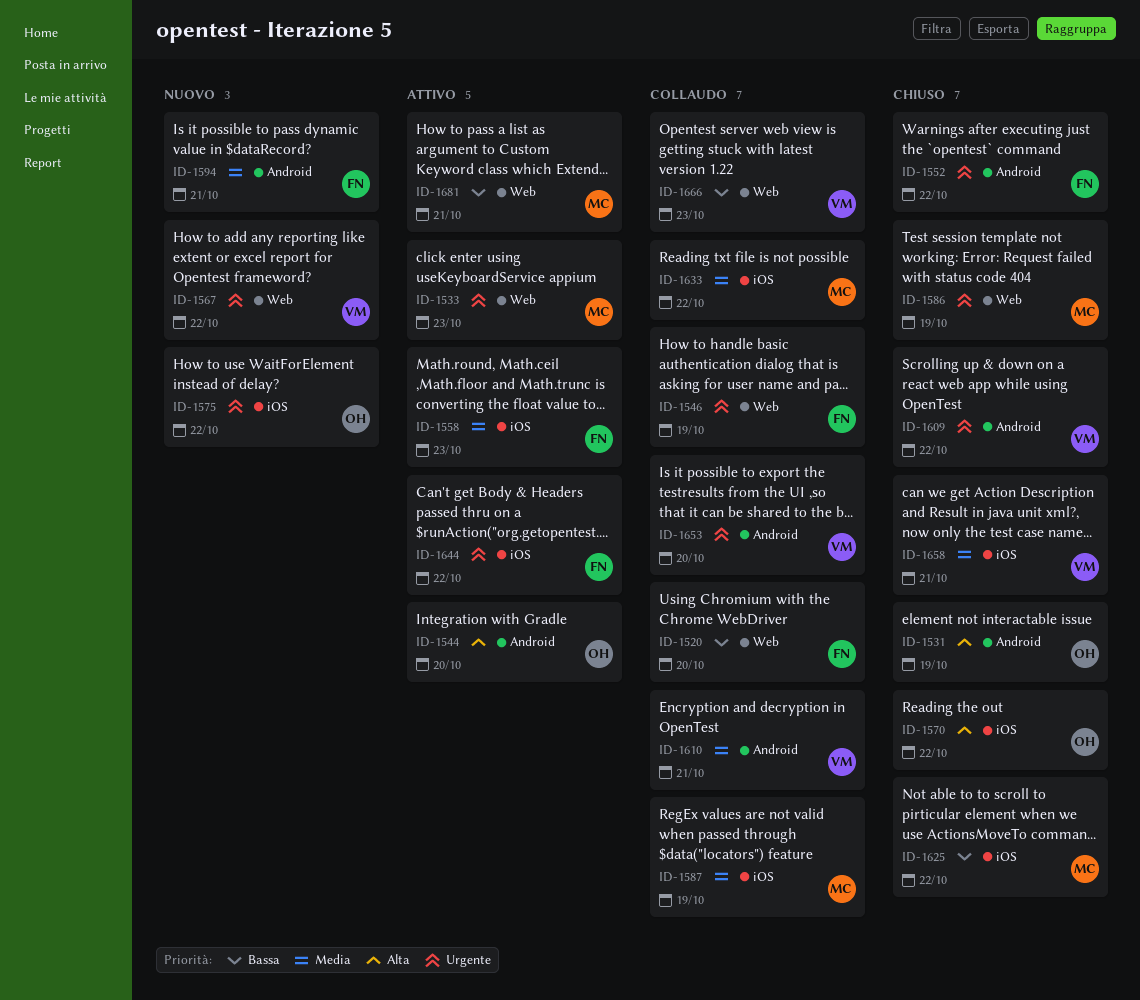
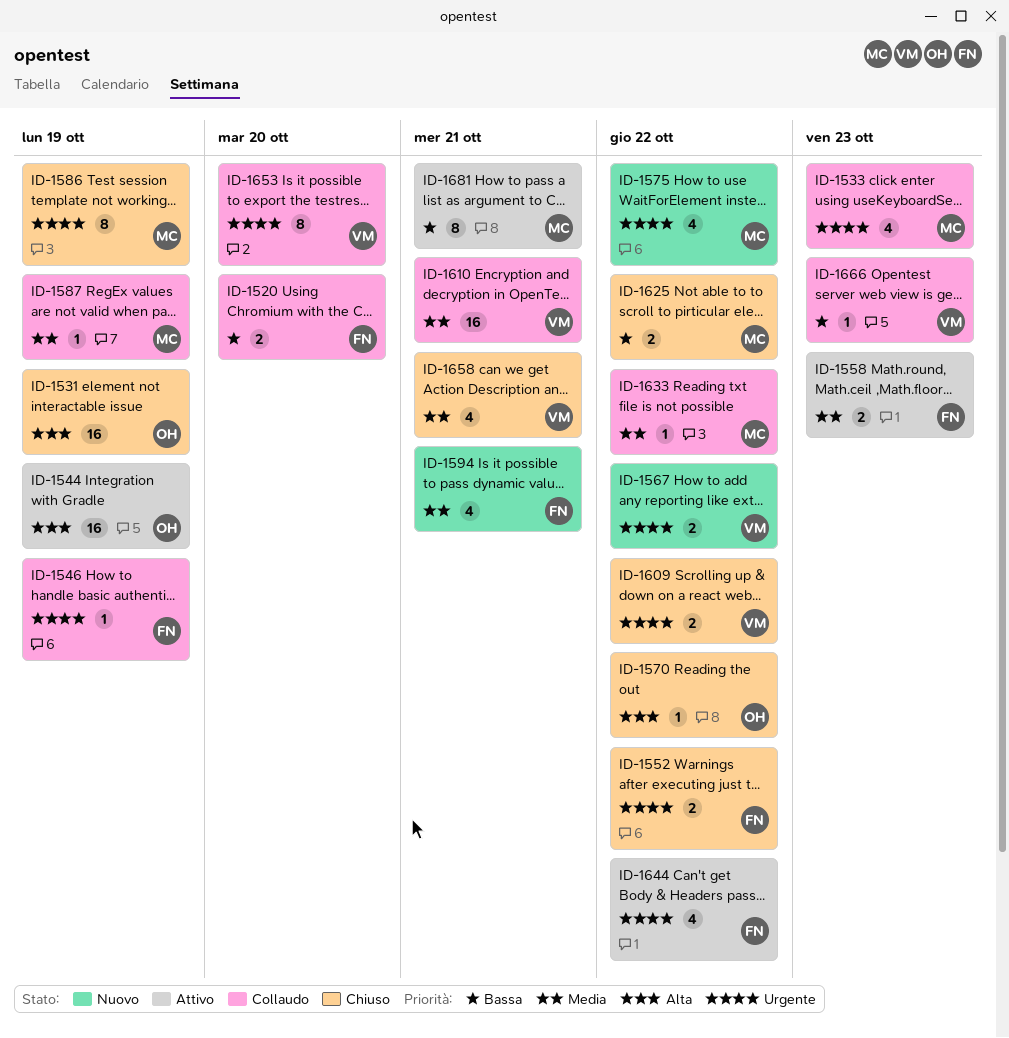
ID-1533, status: Attivo -> Collaudo
ID-1544, due: Oct 20 -> Oct 19
ID-1575, owner: OH -> MC

